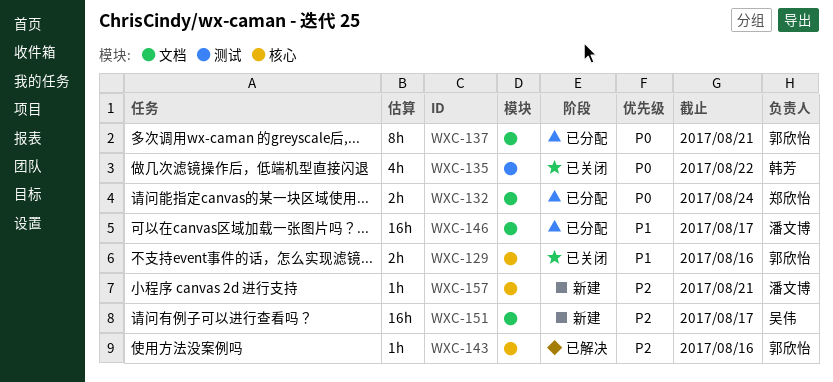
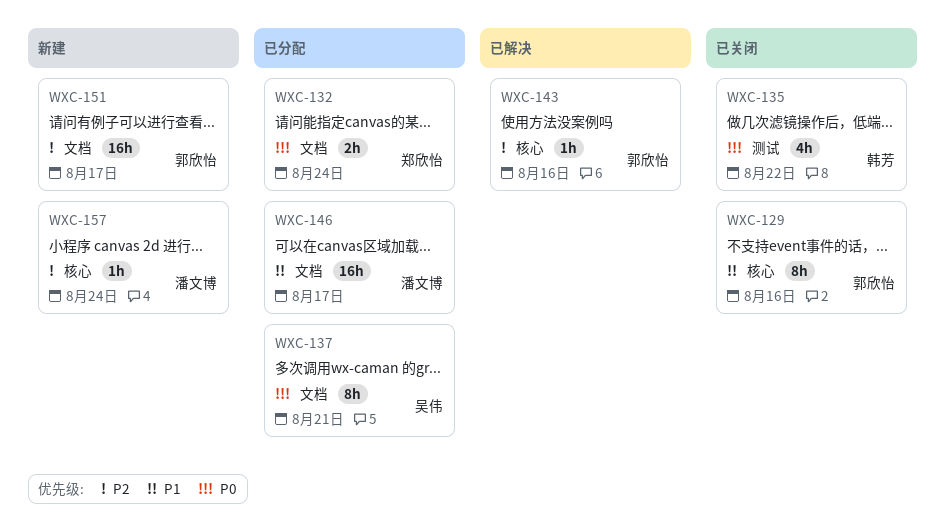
WXC-129, estimate: 2h -> 8h
WXC-137, owner: 郭欣怡 -> 吴伟
WXC-151, owner: 吴伟 -> 郭欣怡
WXC-157, due: Aug 21 -> Aug 24

